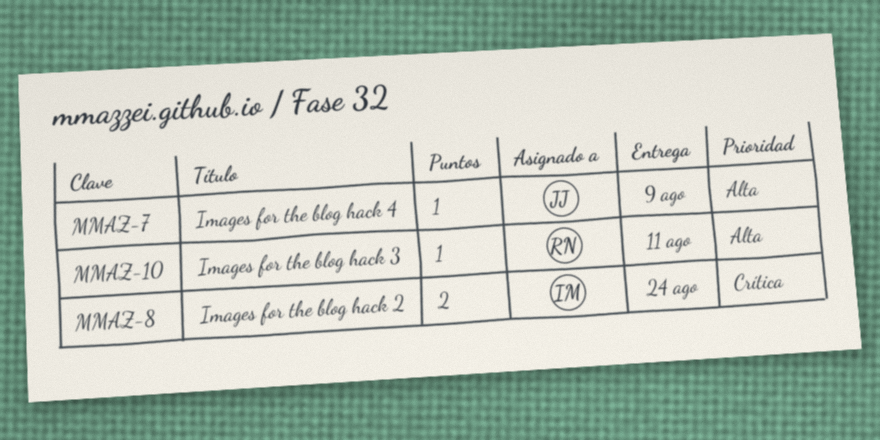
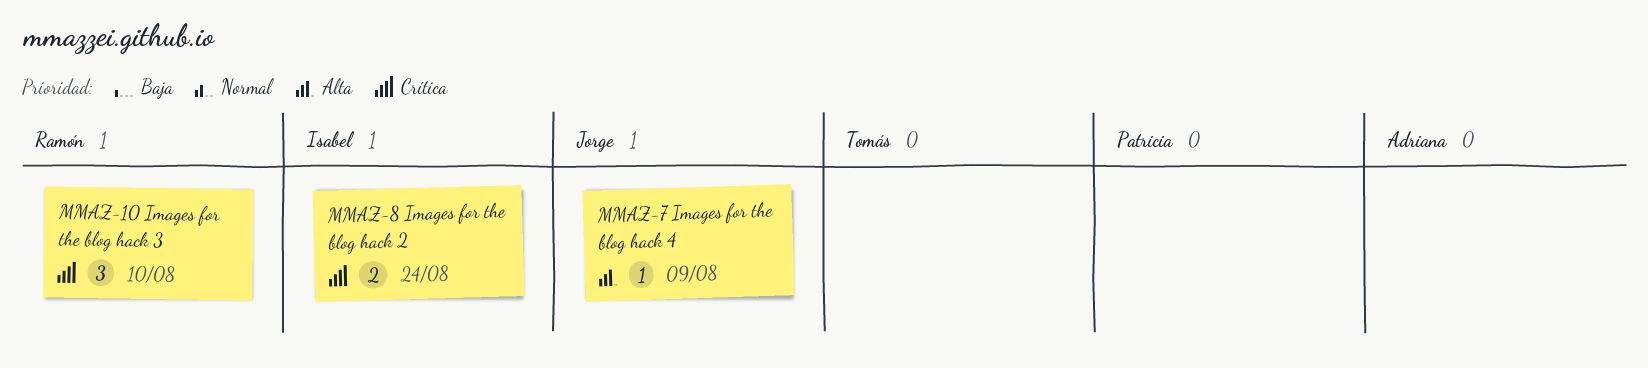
MMAZ-10, priority: Alta -> Crítica
MMAZ-10, estimate: 1 -> 3
MMAZ-10, due: Aug 11 -> Aug 10

